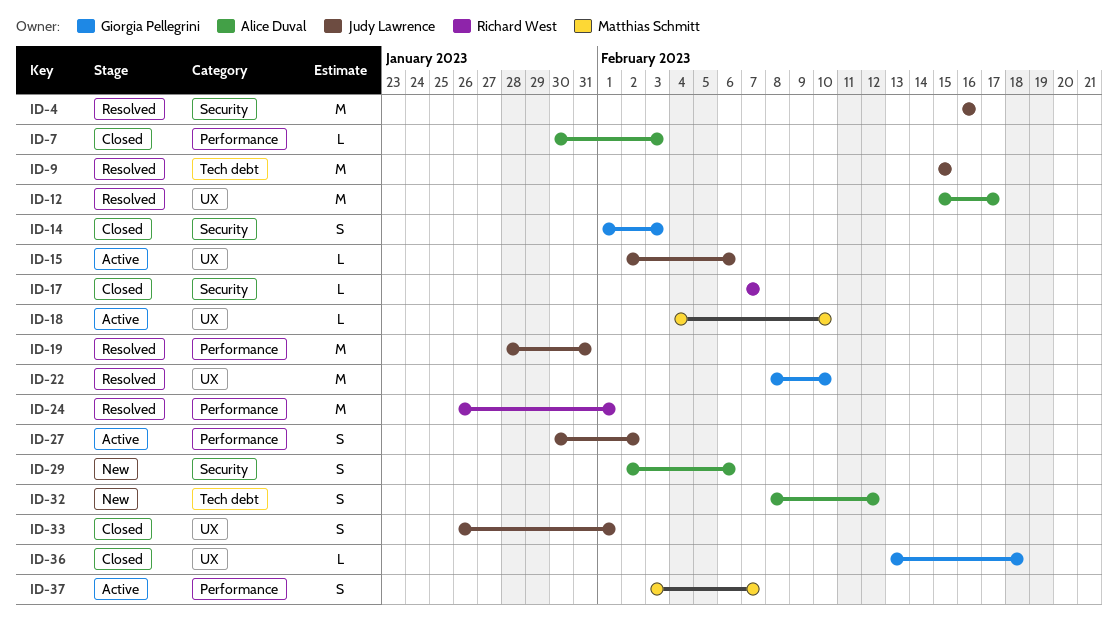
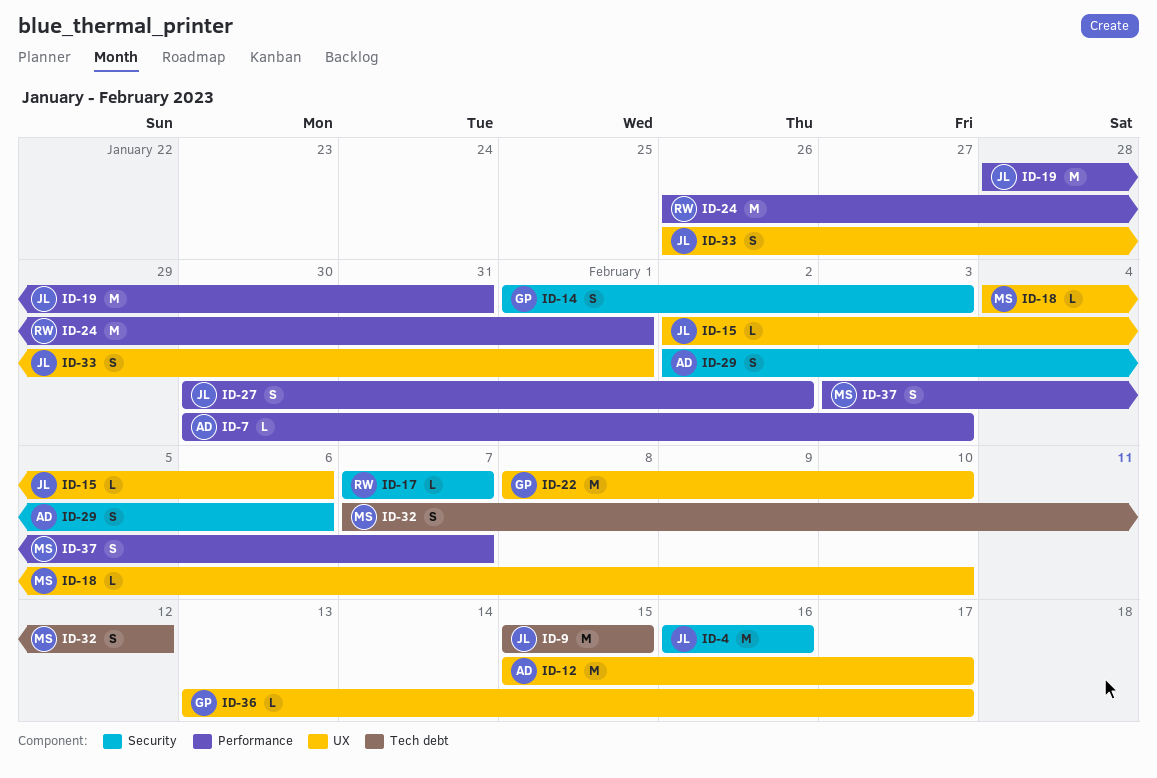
ID-32, owner: Alice Duval -> Matthias Schmitt
ID-32, start: Feb 8 -> Feb 7
ID-36, due: Feb 18 -> Feb 17

